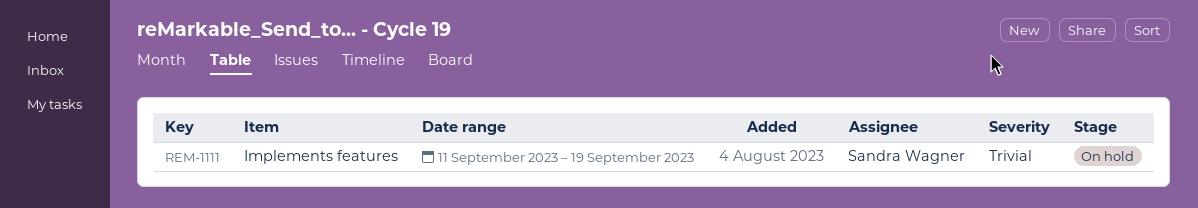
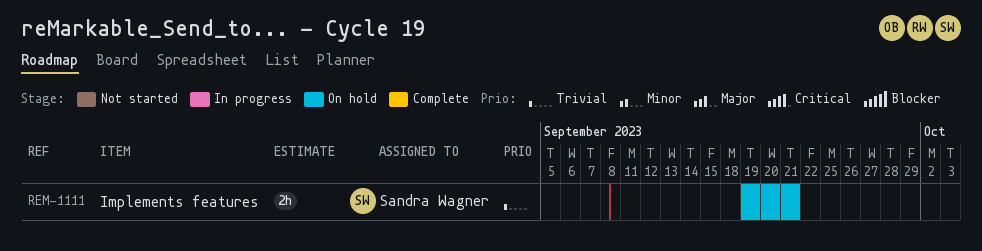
REM-1111, start: Sep 11 -> Sep 19
REM-1111, due: Sep 19 -> Sep 21

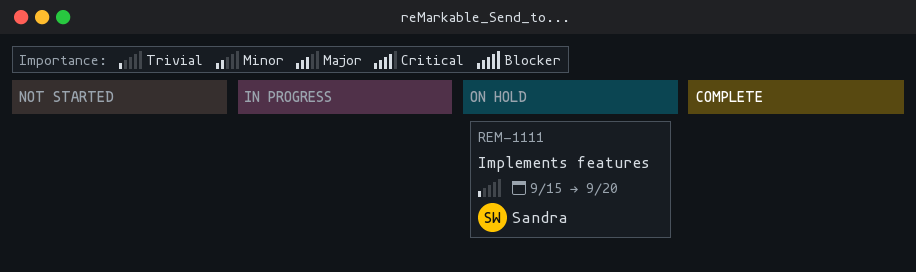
REM-1111, start: Sep 19 -> Sep 15
REM-1111, due: Sep 21 -> Sep 20

